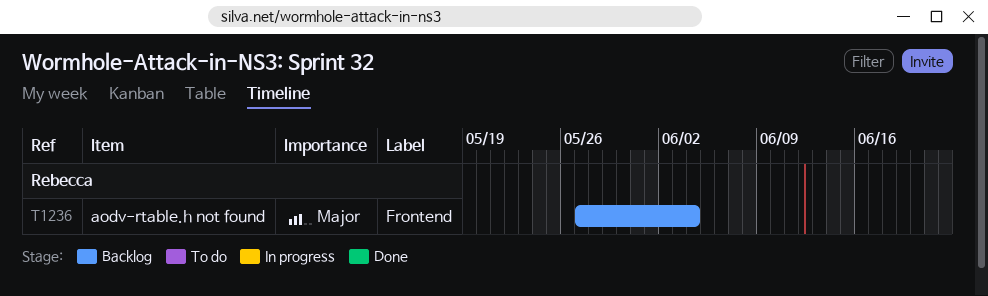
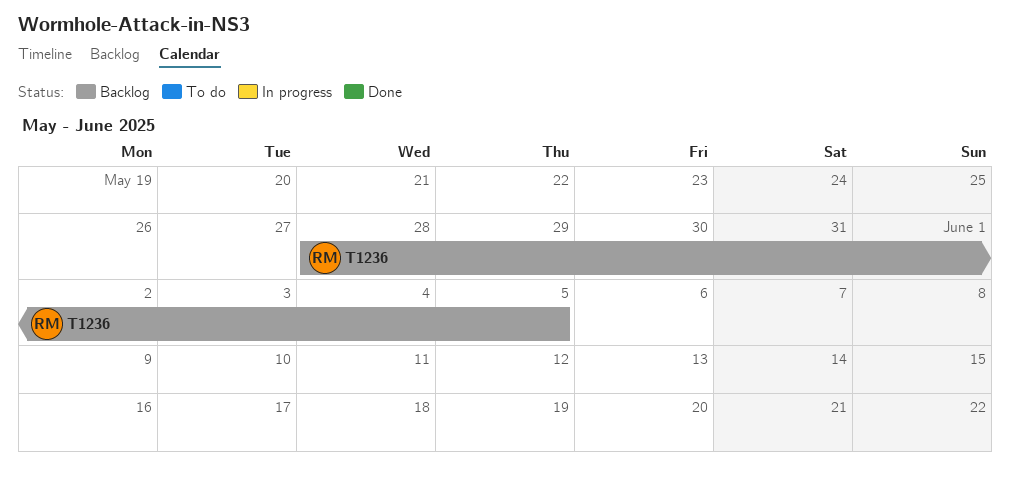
T1236, start: May 27 -> May 28
T1236, due: Jun 4 -> Jun 5

